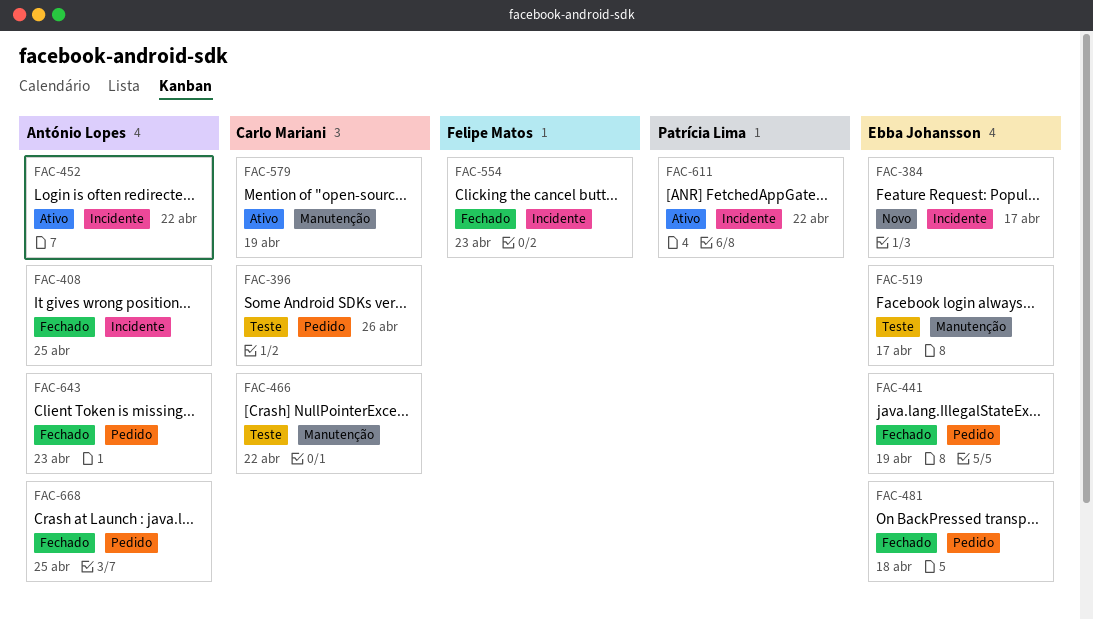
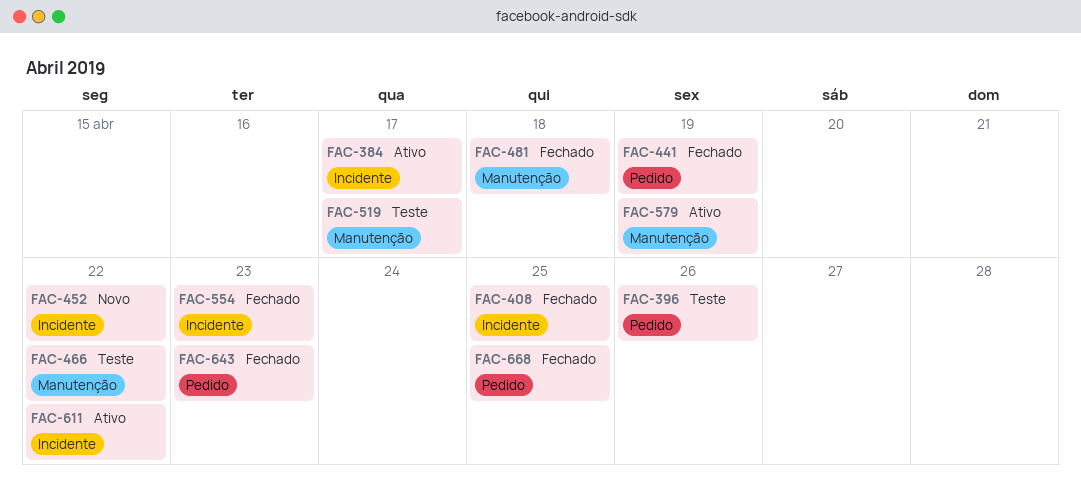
FAC-384, status: Novo -> Ativo
FAC-452, status: Ativo -> Novo
FAC-481, label: Pedido -> Manutenção

